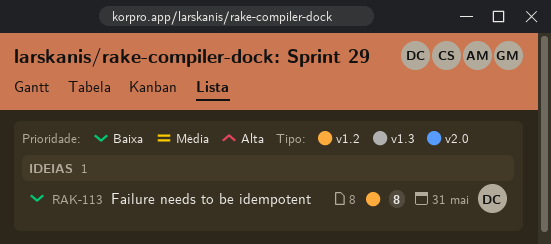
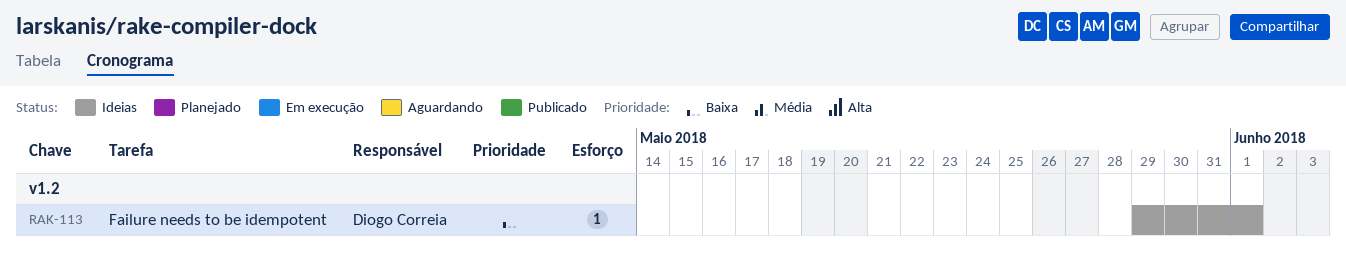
RAK-113, estimate: 8 -> 1
RAK-113, due: May 31 -> Jun 1

